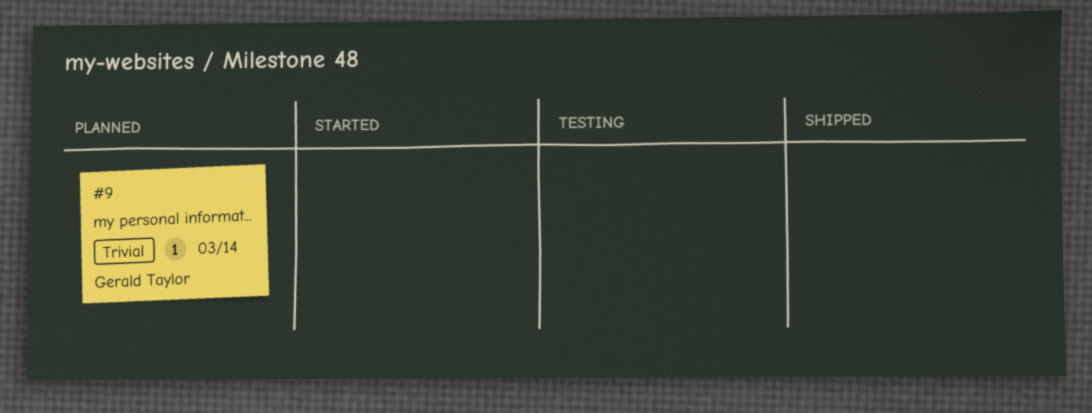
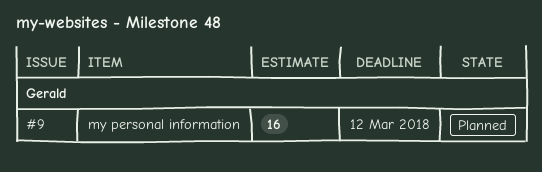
#9, estimate: 1 -> 16
#9, due: Mar 14 -> Mar 12

